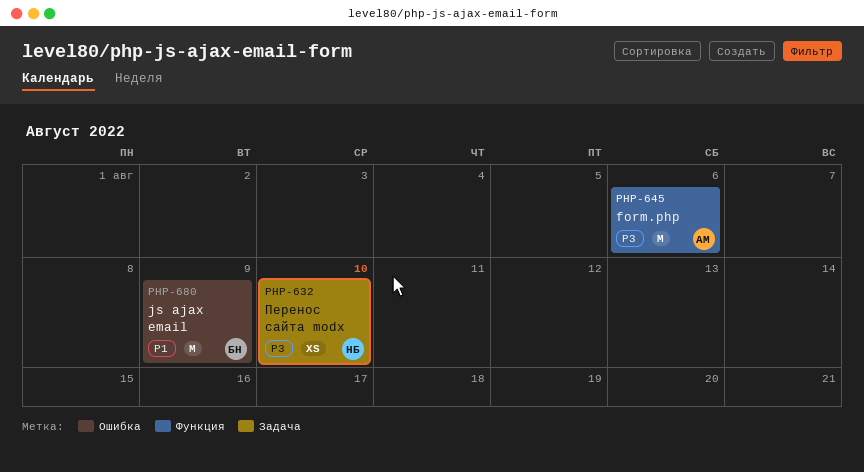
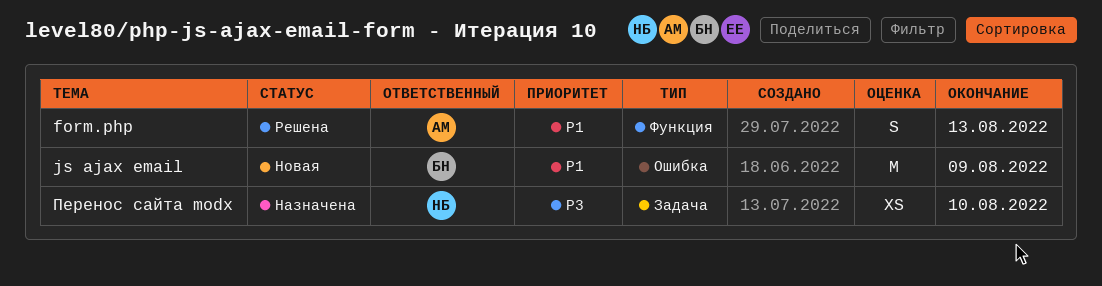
form.php, priority: P3 -> P1
form.php, estimate: M -> S
form.php, due: Aug 6 -> Aug 13

